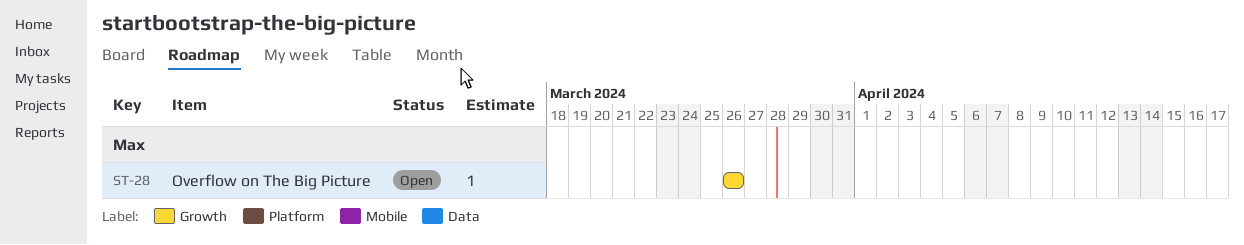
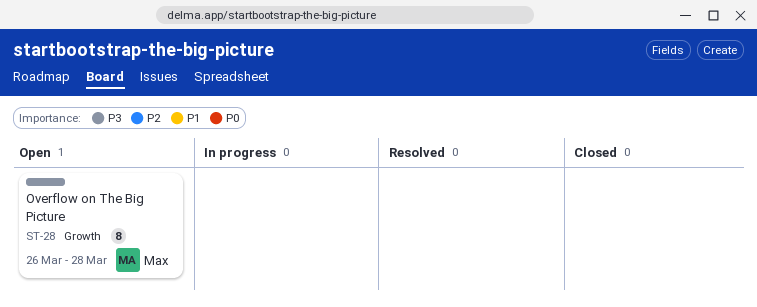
ST-28, estimate: 1 -> 8
ST-28, due: Mar 26 -> Mar 28

